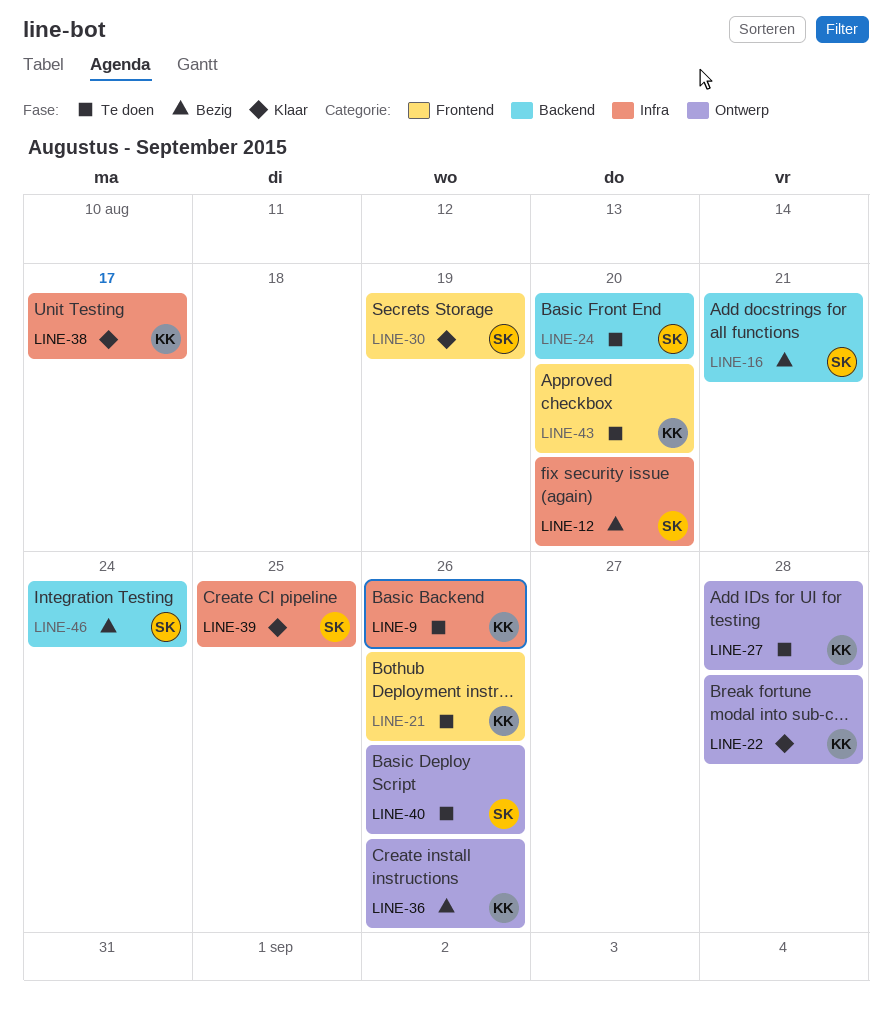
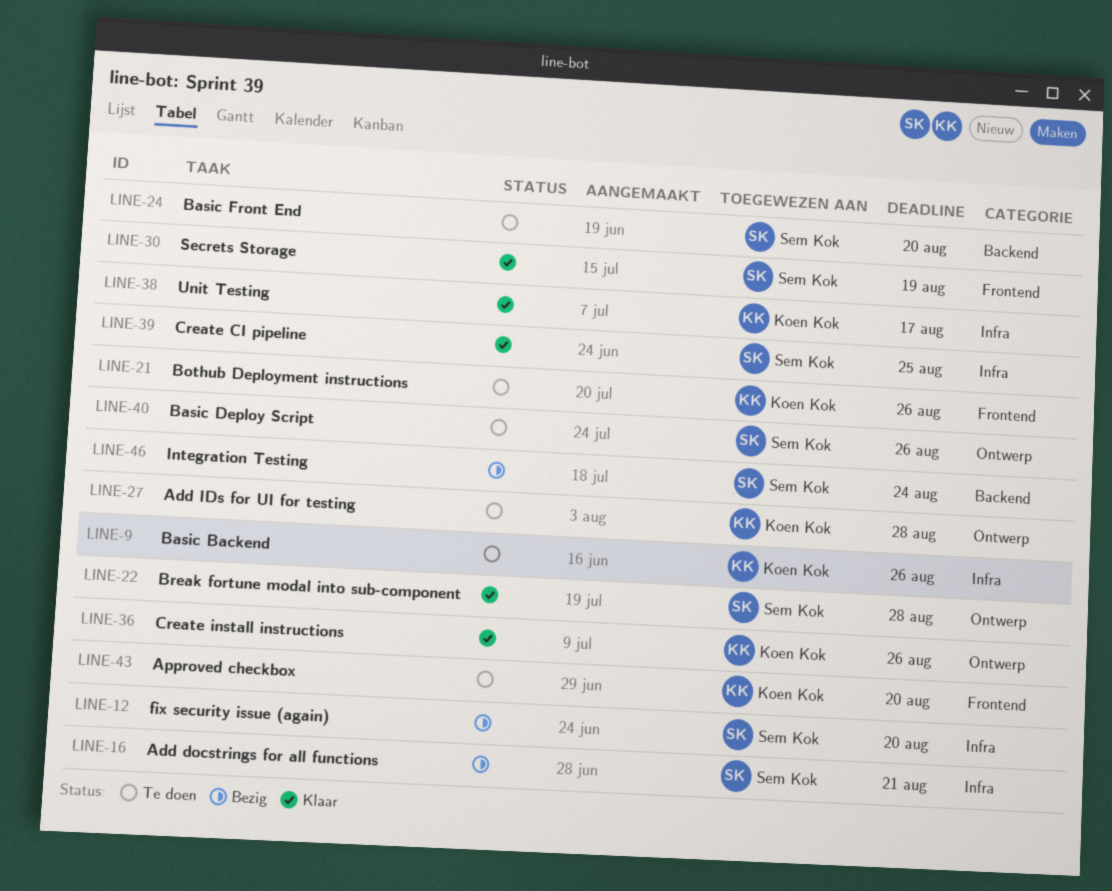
LINE-16, label: Backend -> Infra
LINE-22, owner: Koen Kok -> Sem Kok
LINE-36, status: Bezig -> Klaar

